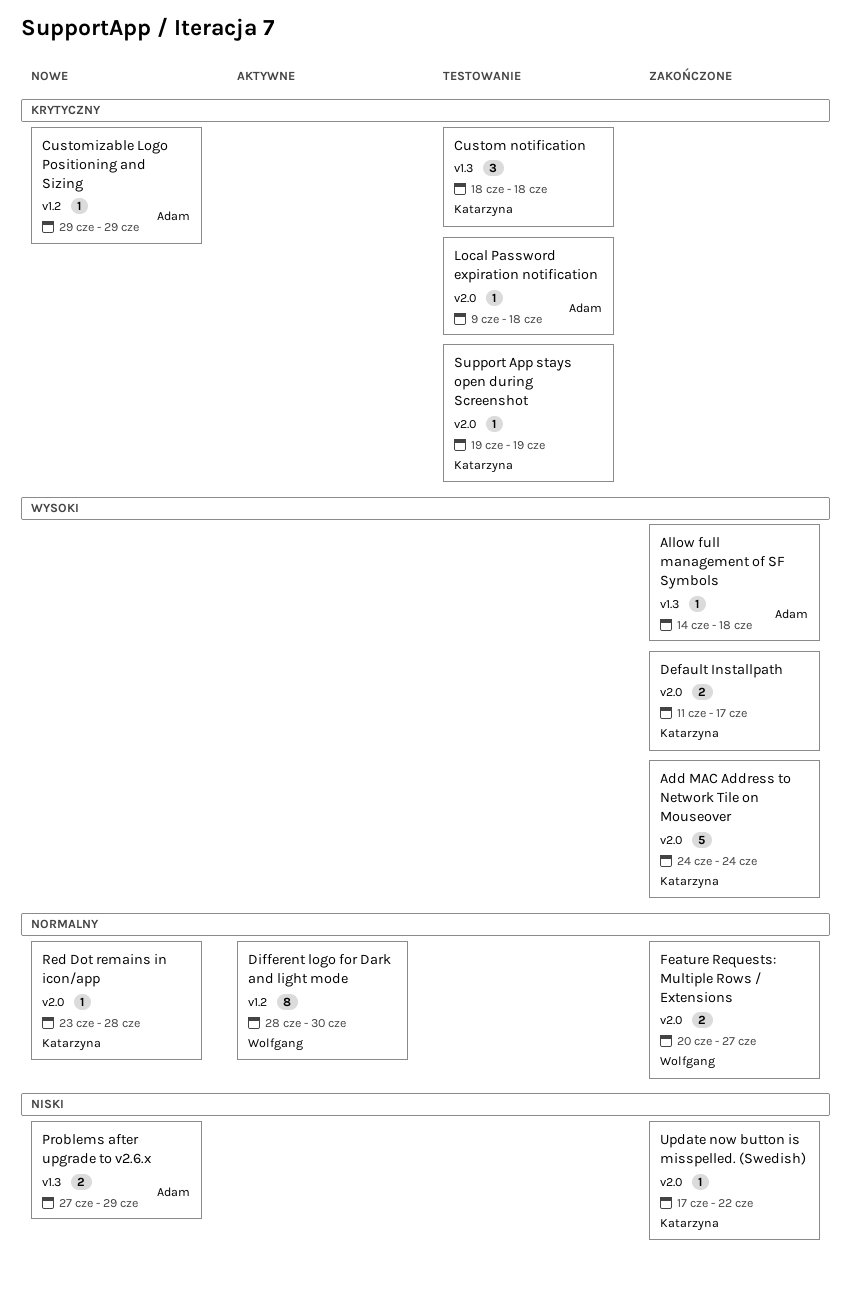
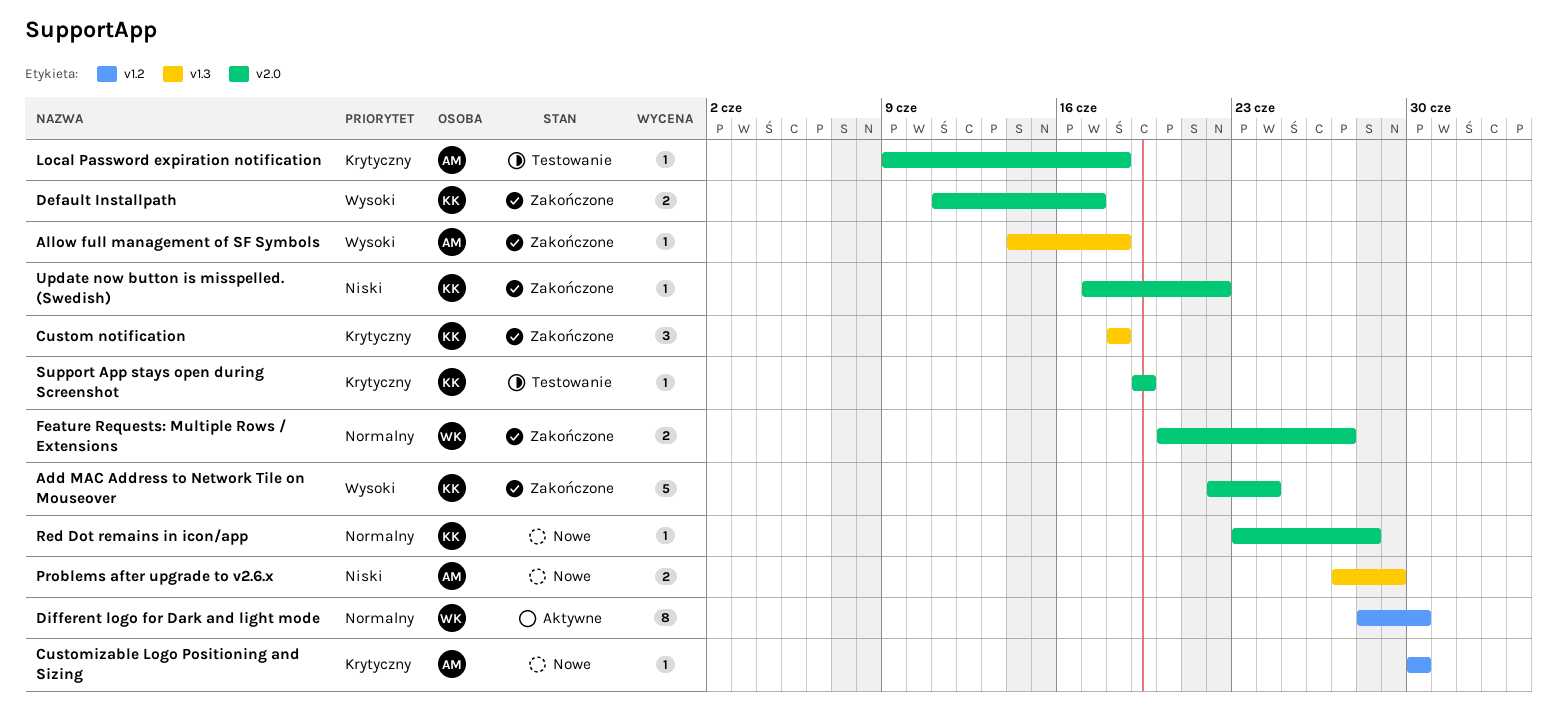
Add MAC Address to Network Tile on Mouseover, start: Jun 24 -> Jun 22
Custom notification, status: Testowanie -> Zakończone
Customizable Logo Positioning and Sizing, start: Jun 29 -> Jun 30
Customizable Logo Positioning and Sizing, due: Jun 29 -> Jun 30

